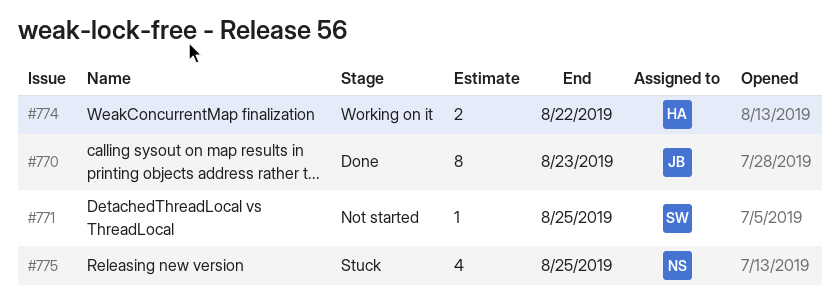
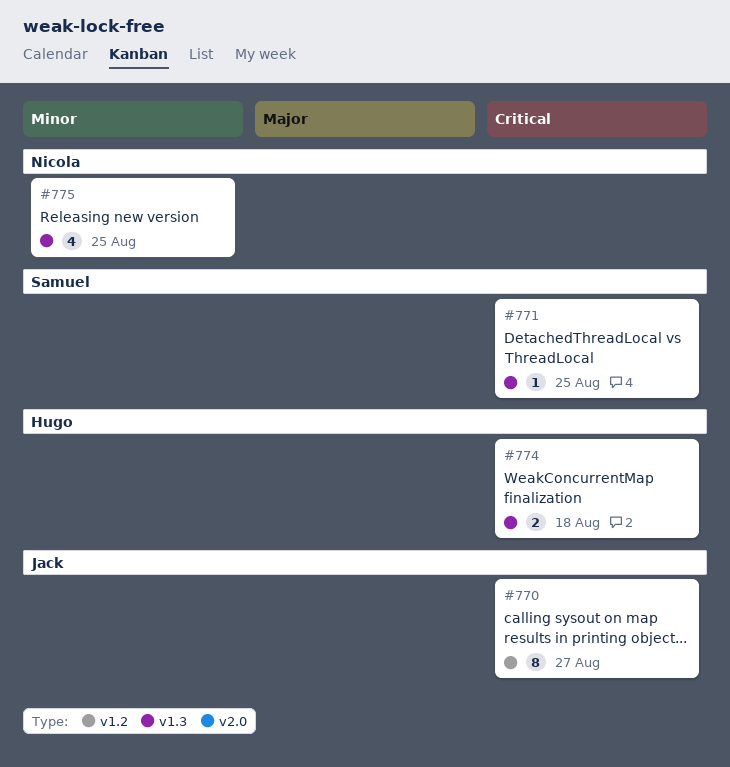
#770, due: Aug 23 -> Aug 27
#774, due: Aug 22 -> Aug 18

